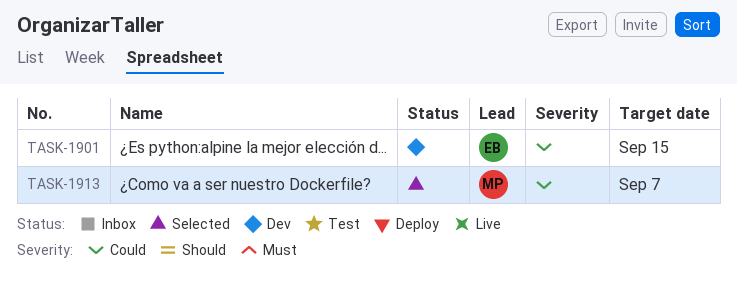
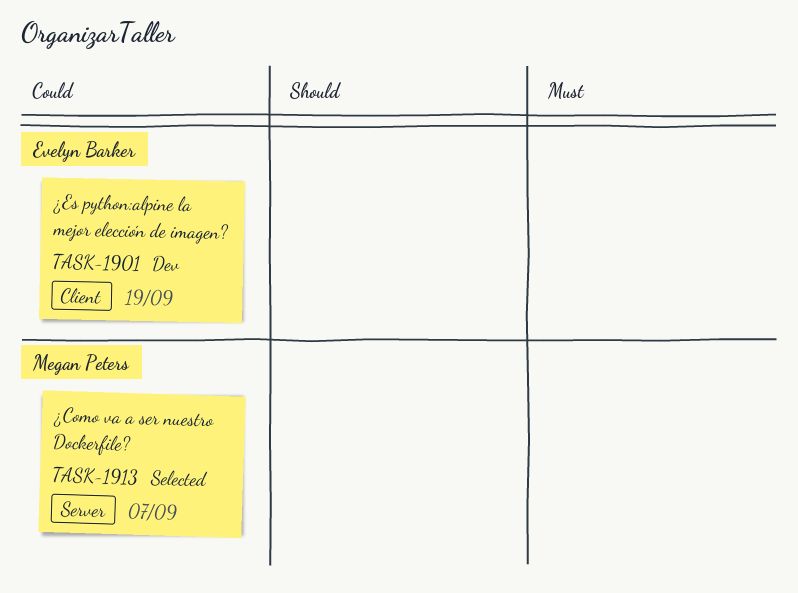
TASK-1901, due: Sep 15 -> Sep 19

